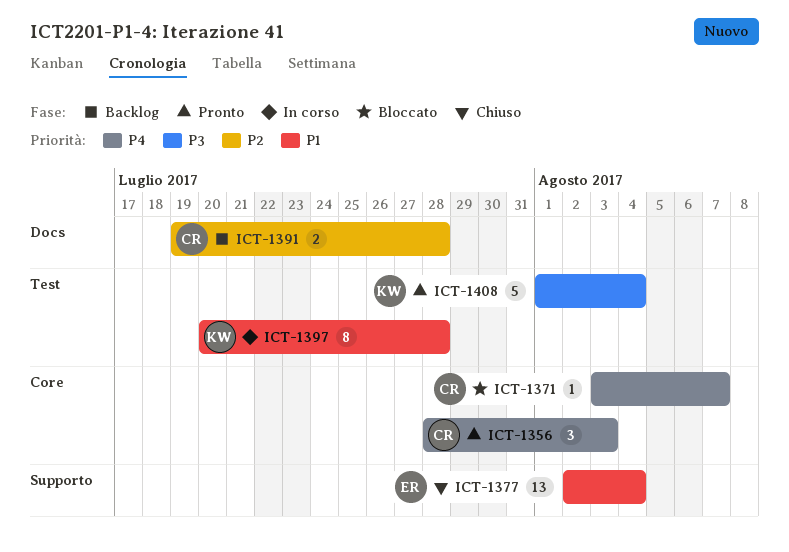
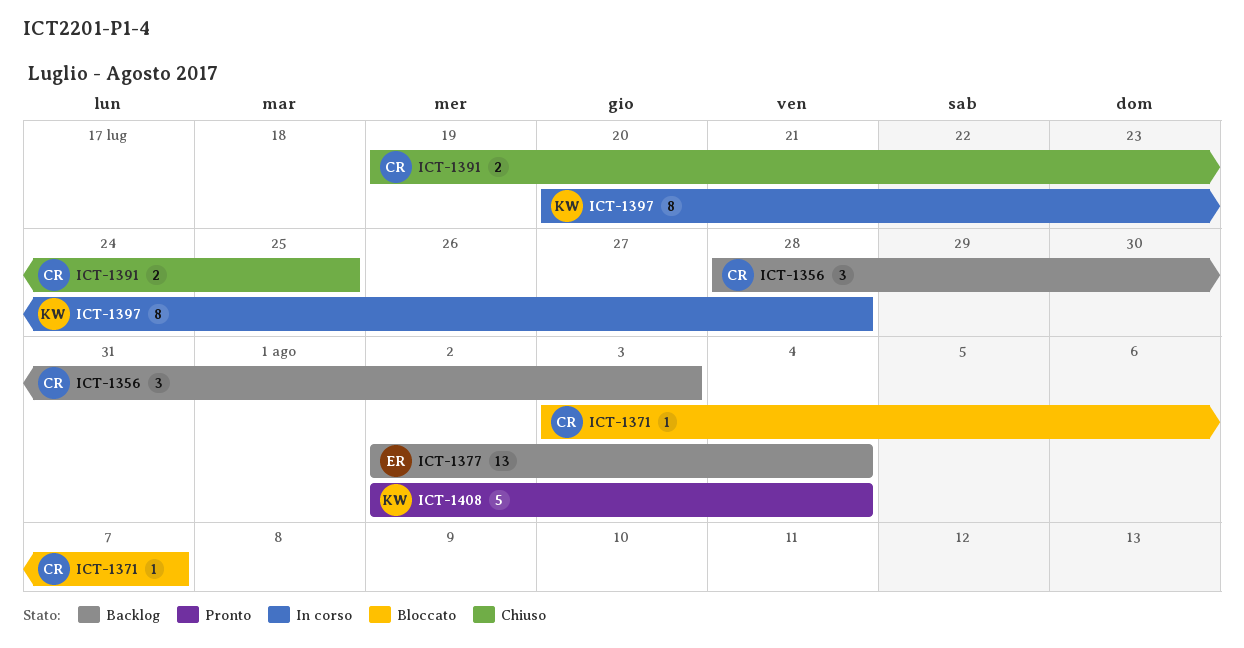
ICT-1356, status: Pronto -> Backlog
ICT-1377, status: Chiuso -> Backlog
ICT-1391, status: Backlog -> Chiuso
ICT-1391, due: Jul 28 -> Jul 25
ICT-1408, start: Aug 1 -> Aug 2

